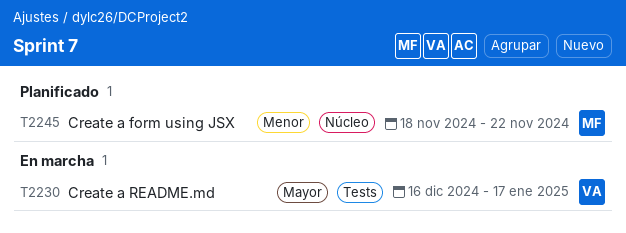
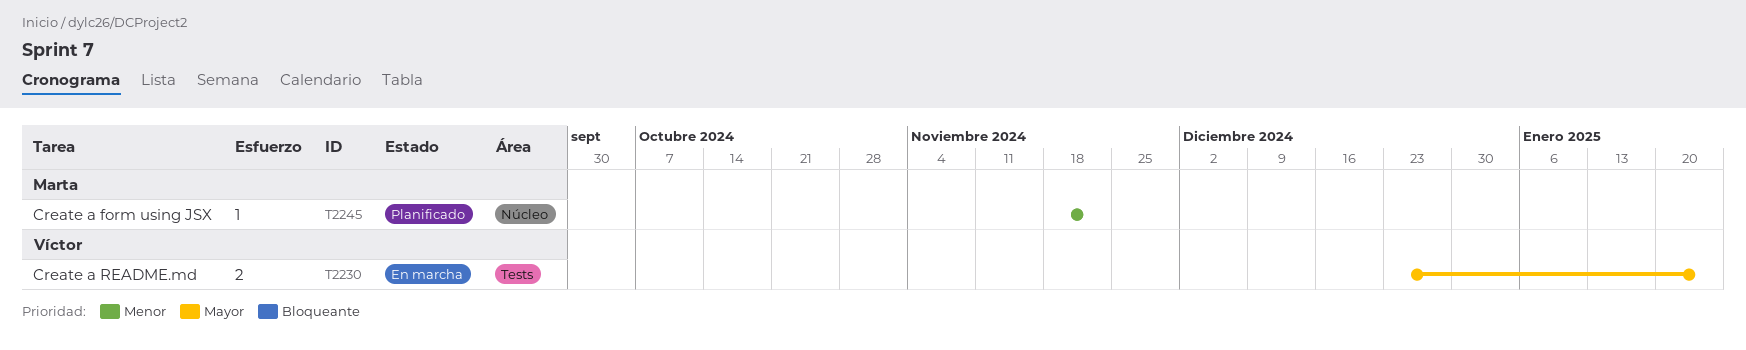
T2230, start: Dec 16 -> Dec 23
T2230, due: Jan 17 -> Jan 24

